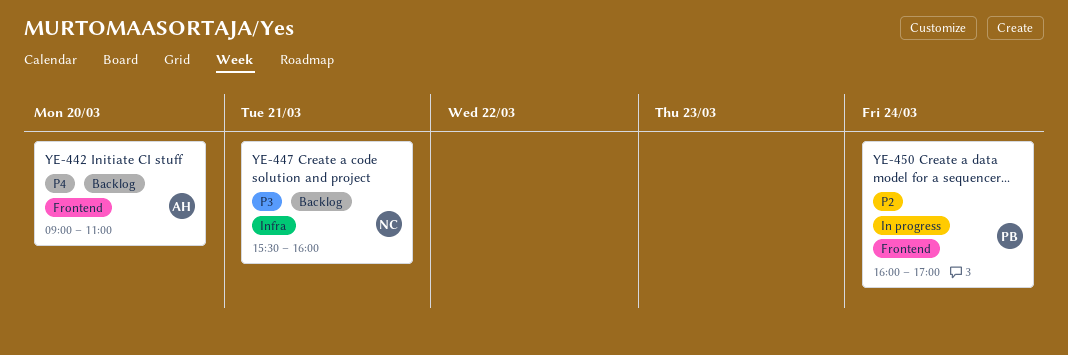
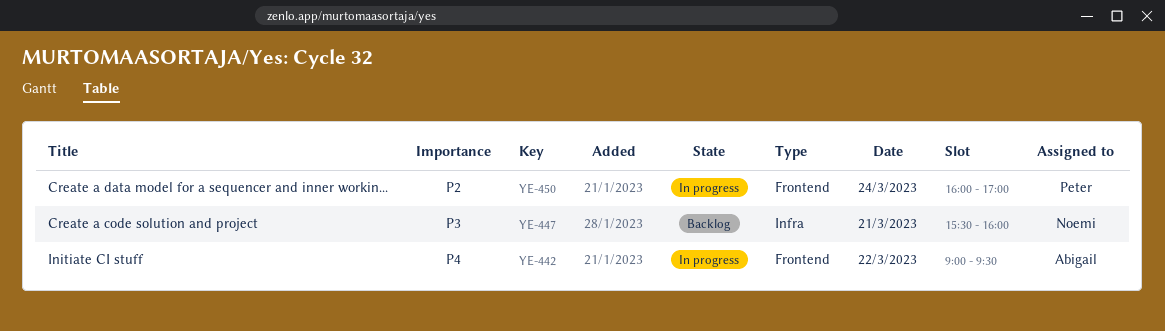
YE-442, status: Backlog -> In progress
YE-442, day: Mar 20 -> Mar 22
YE-442, ends: 11:00 -> 09:30

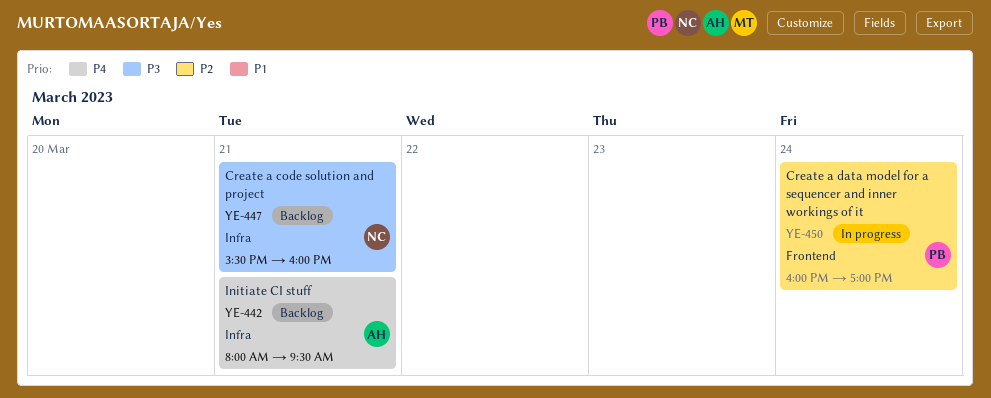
YE-442, status: In progress -> Backlog
YE-442, label: Frontend -> Infra
YE-442, day: Mar 22 -> Mar 21
YE-442, begins: 09:00 -> 08:00

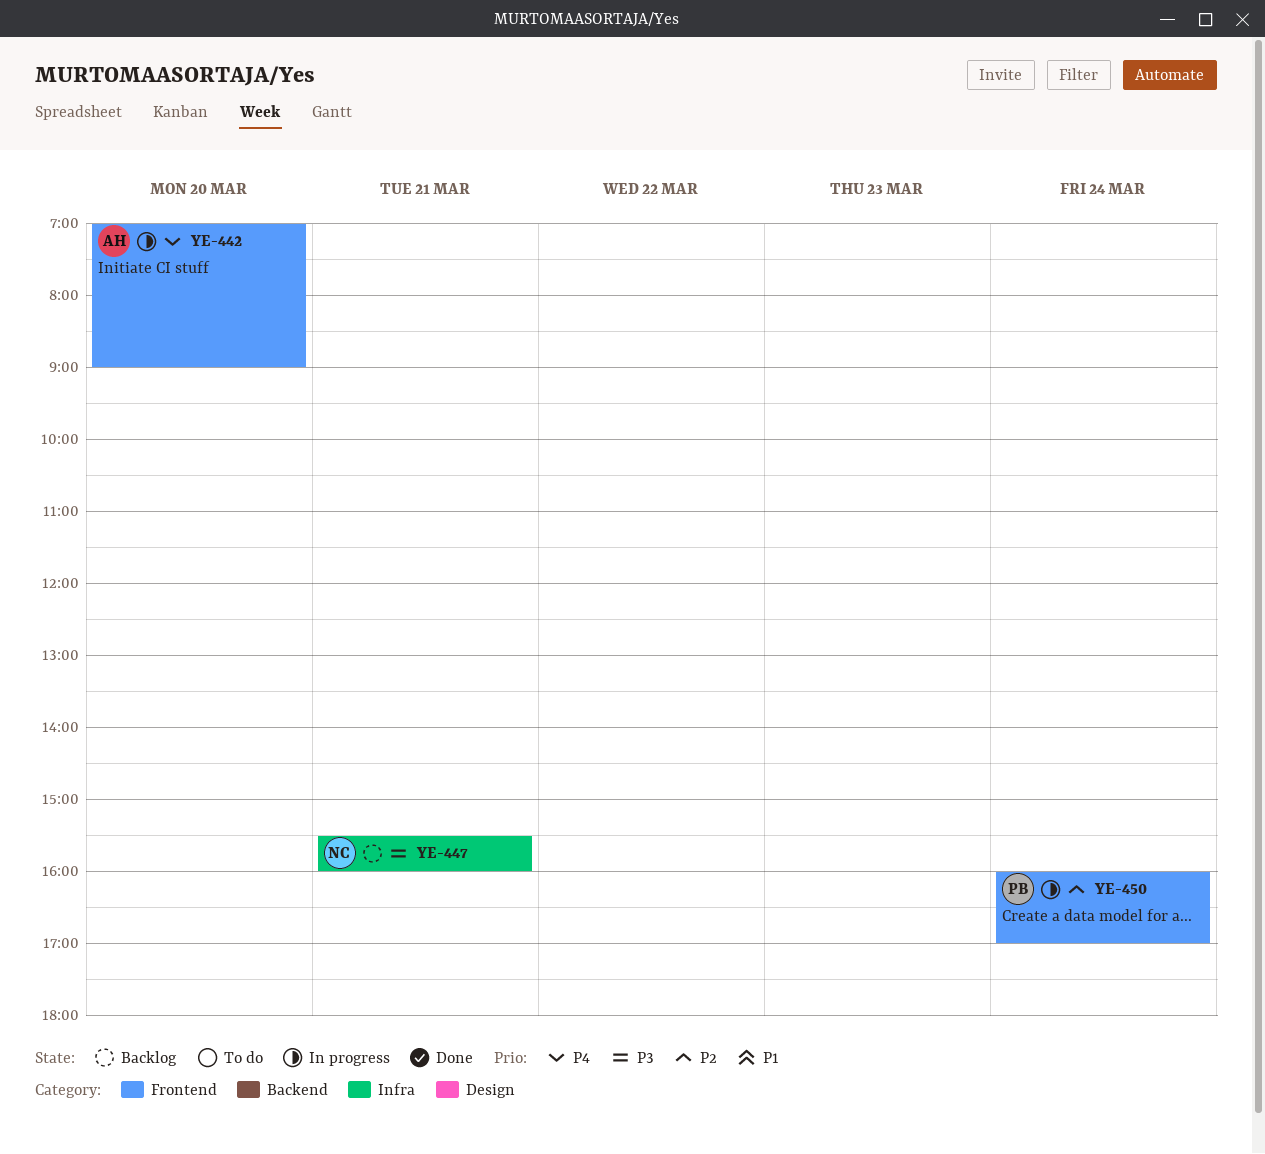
YE-442, status: Backlog -> In progress
YE-442, label: Infra -> Frontend
YE-442, day: Mar 21 -> Mar 20
YE-442, begins: 08:00 -> 07:00
YE-442, ends: 09:30 -> 09:00

